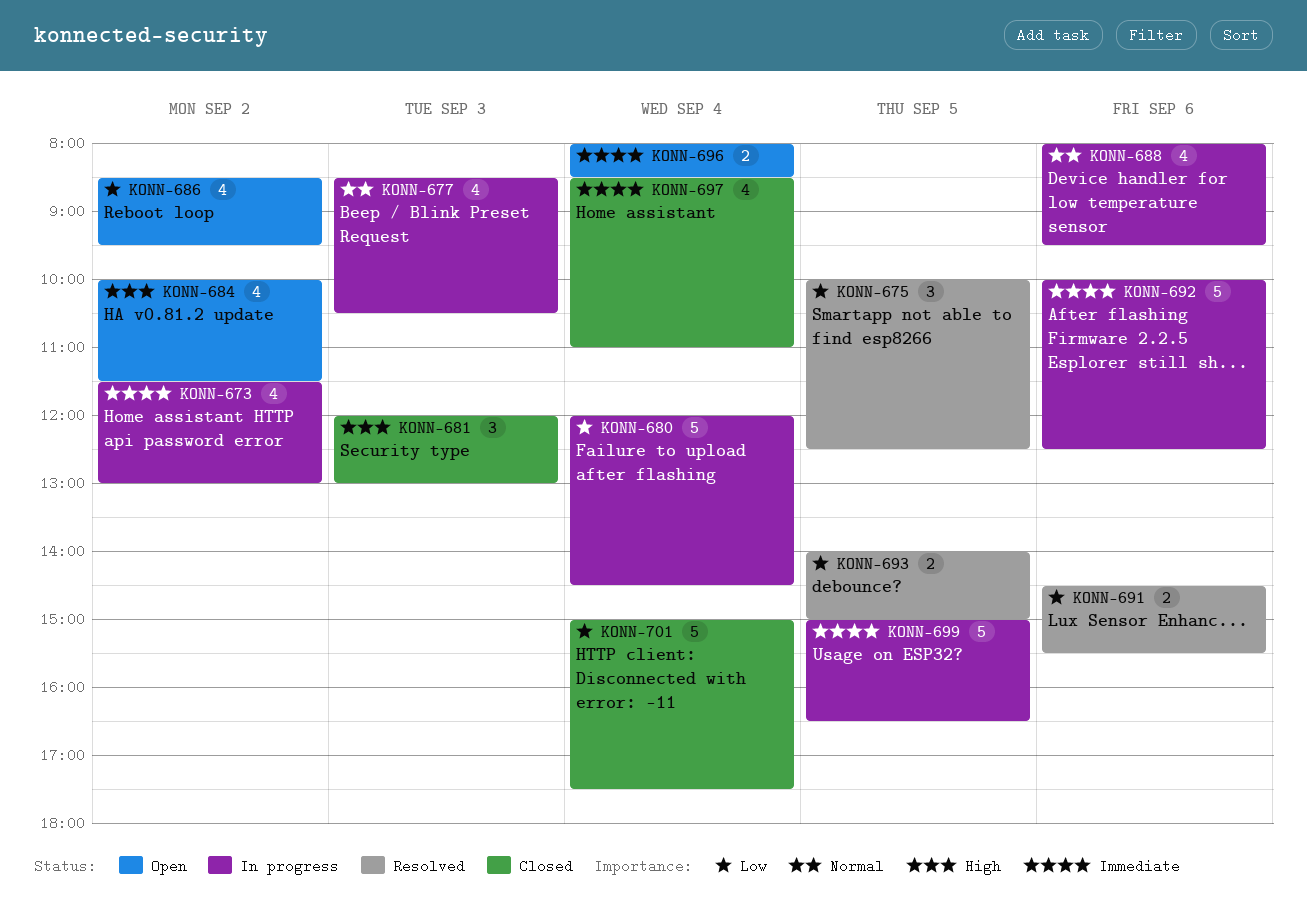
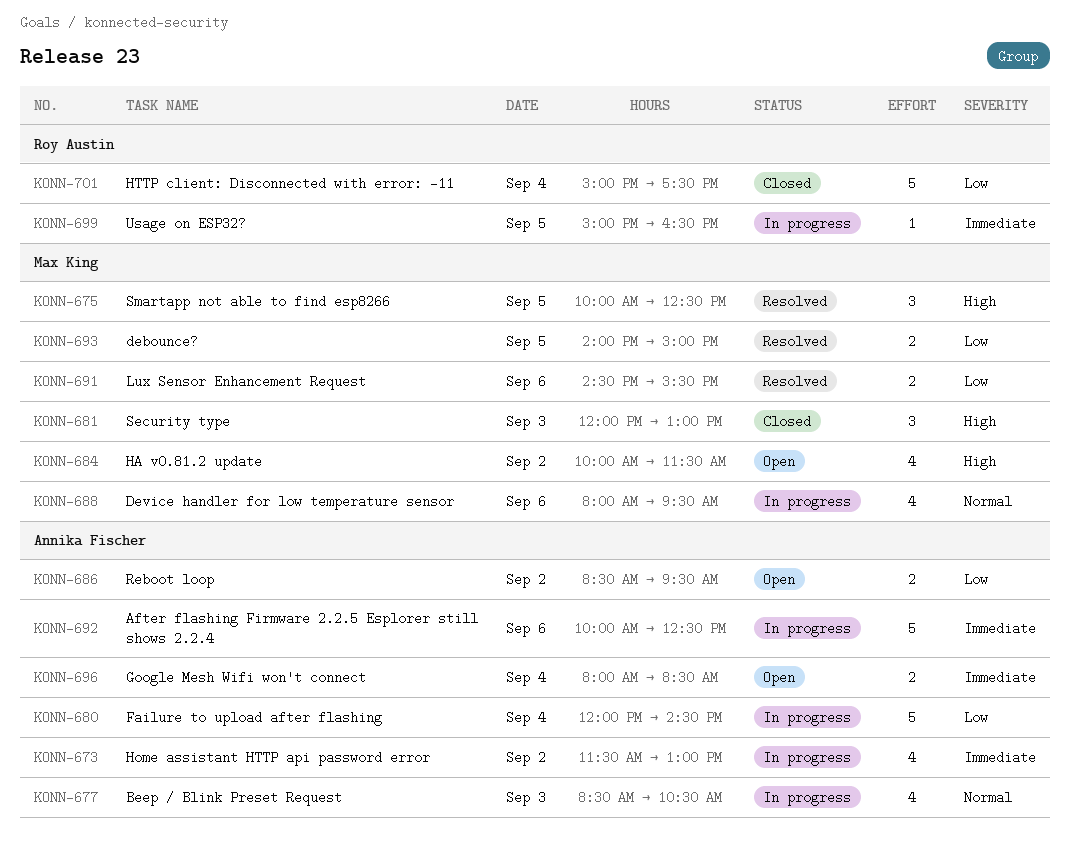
KONN-675, priority: Low -> High
KONN-686, estimate: 4 -> 2
KONN-697: present -> none
KONN-699, estimate: 5 -> 1

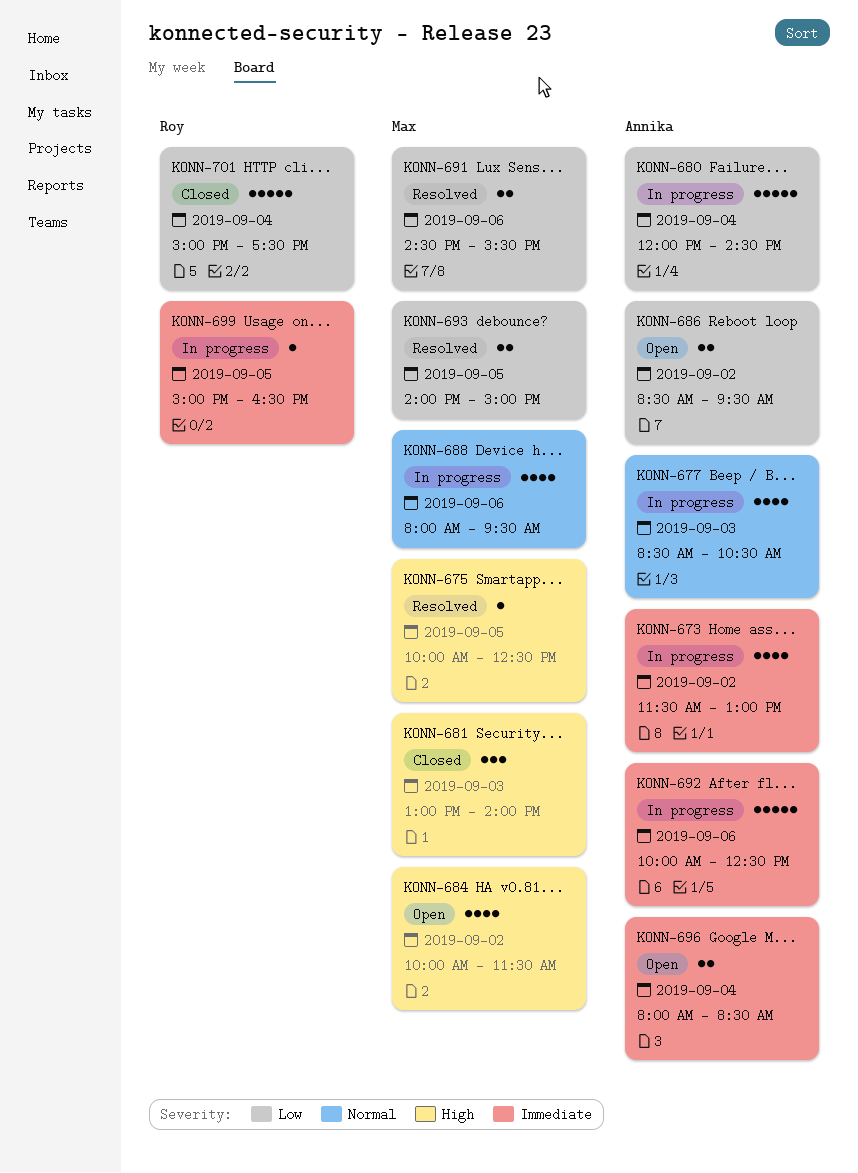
KONN-675, estimate: 3 -> 1
KONN-681, begins: 12:00 -> 13:00
KONN-681, ends: 13:00 -> 14:00

